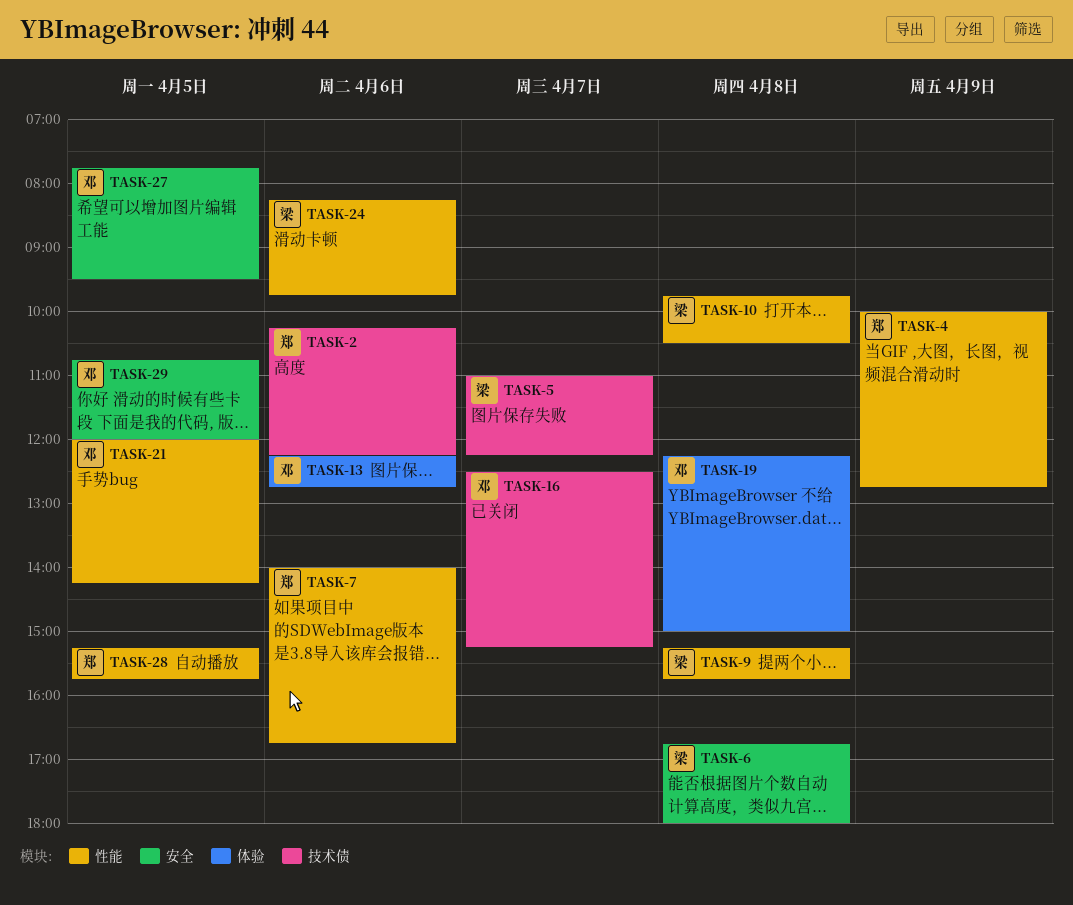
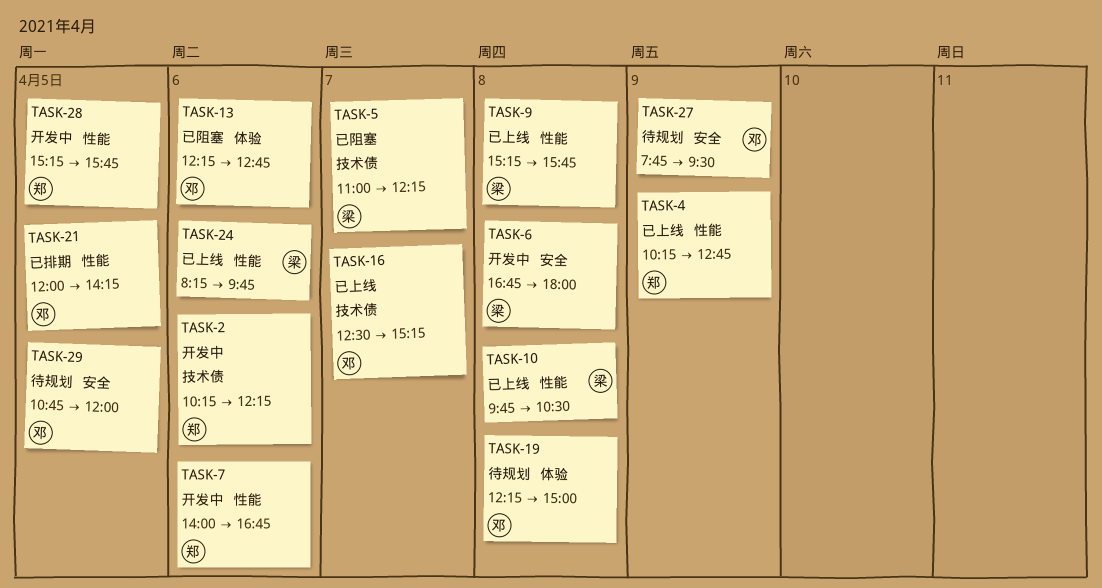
TASK-4, begins: 10:00 -> 10:15
TASK-27, day: Apr 5 -> Apr 9

